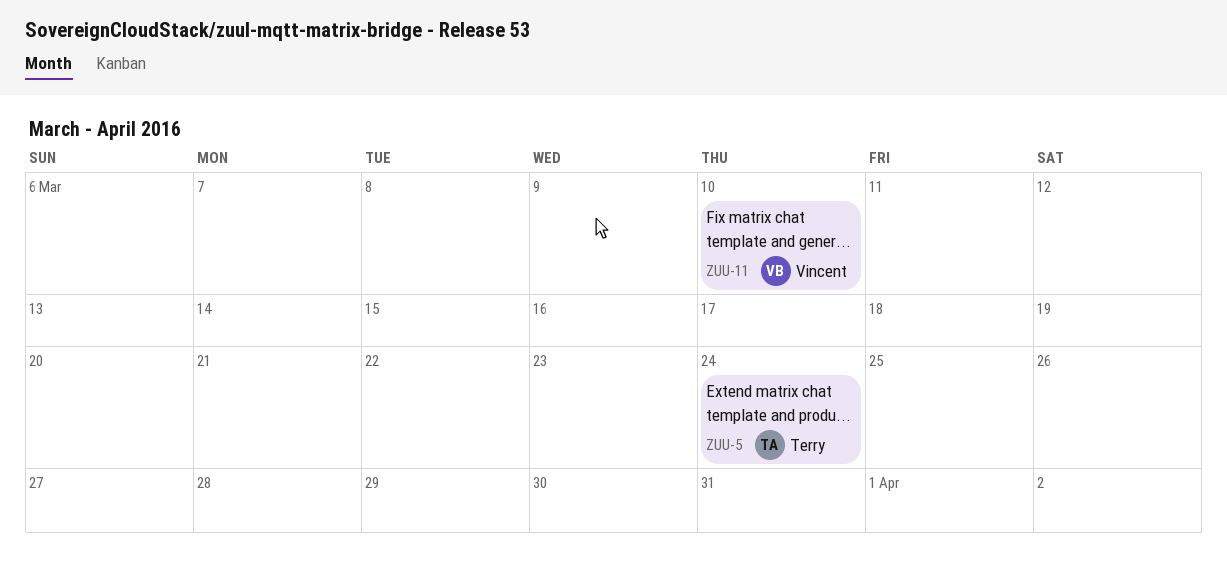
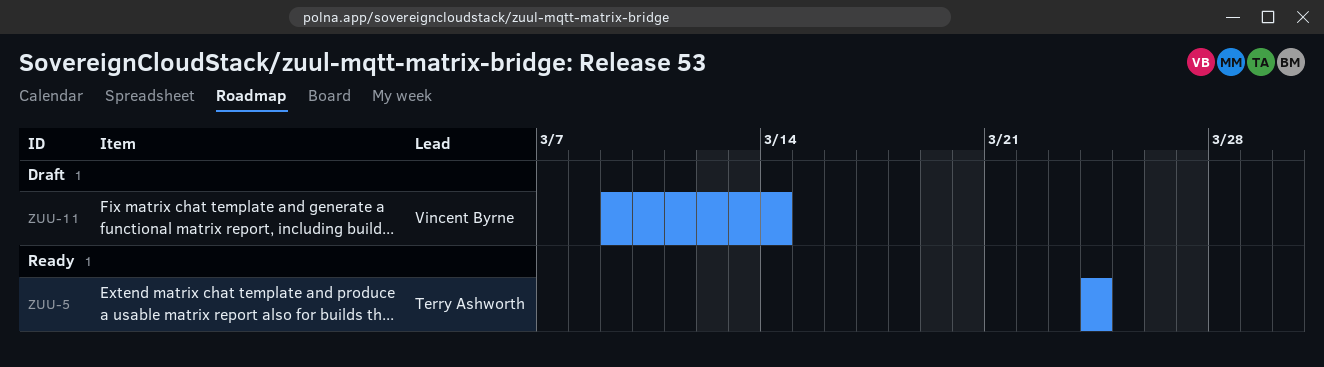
ZUU-11, due: Mar 10 -> Mar 14

